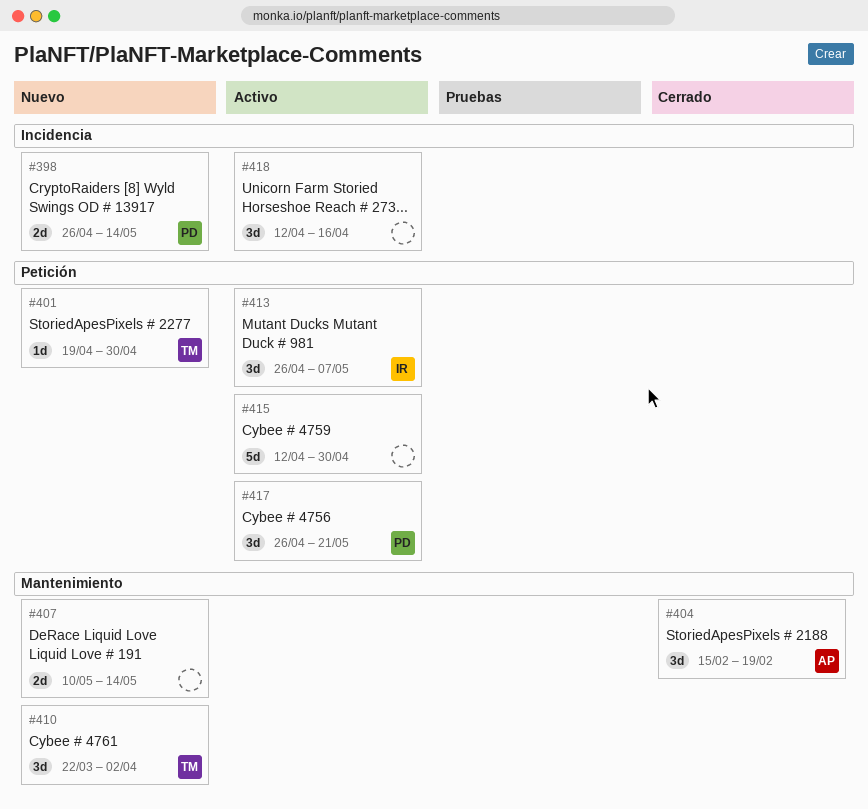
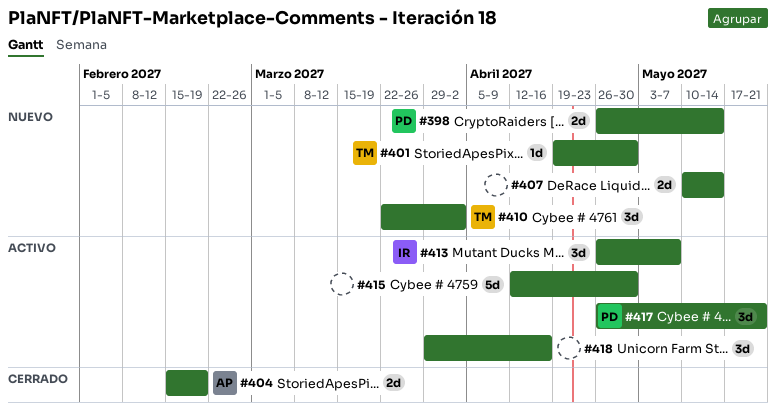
#404, estimate: 3d -> 2d
#418, start: Apr 12 -> Mar 29

